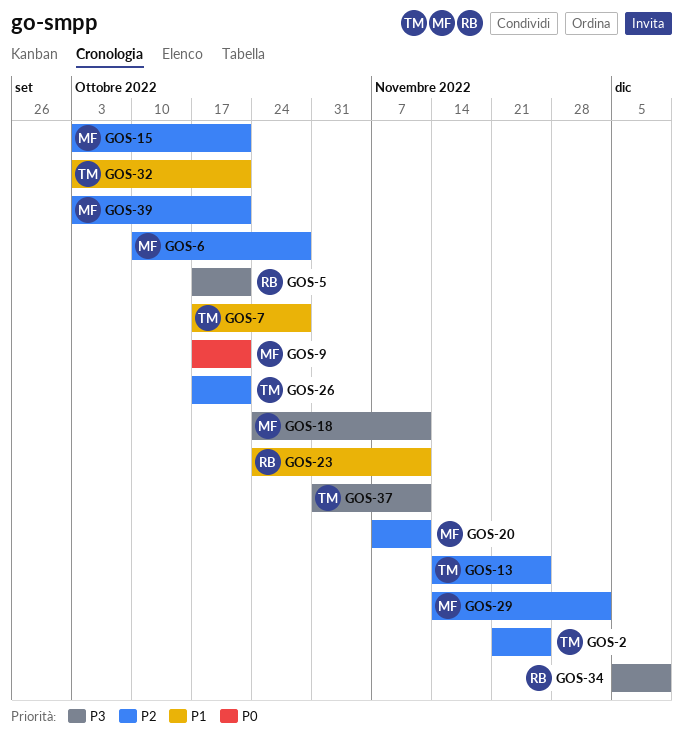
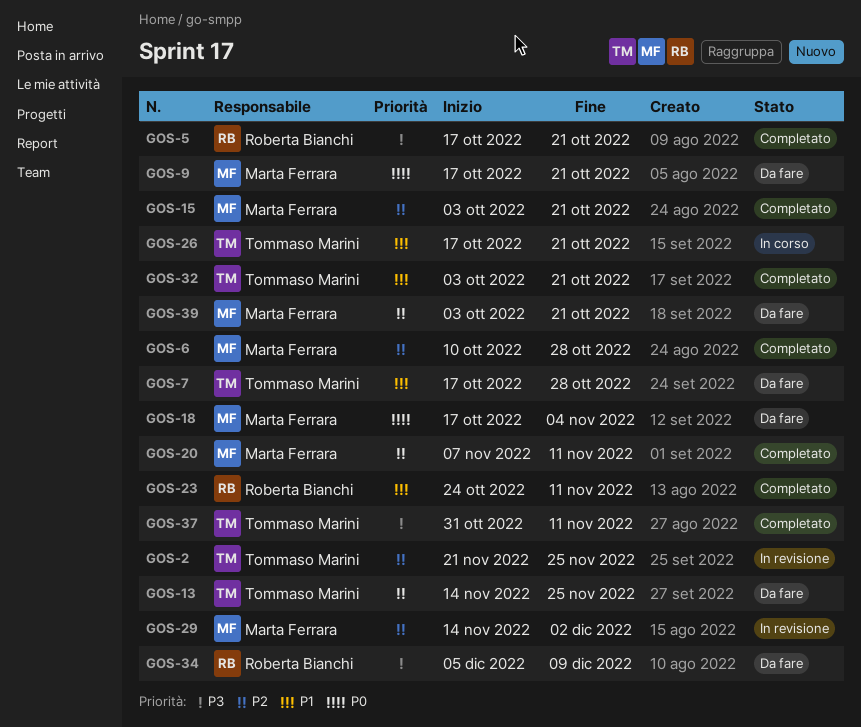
GOS-18, priority: P3 -> P0
GOS-18, start: Oct 24 -> Oct 17
GOS-18, due: Nov 11 -> Nov 4
GOS-26, priority: P2 -> P1

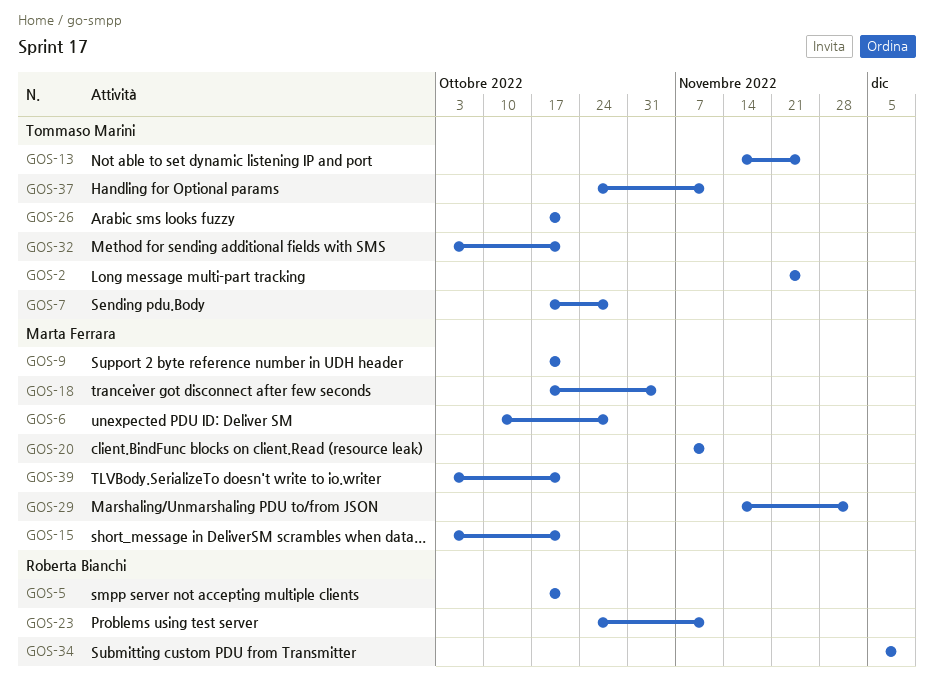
GOS-37, start: Oct 31 -> Oct 24

